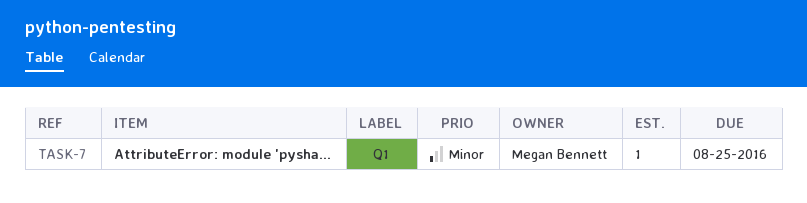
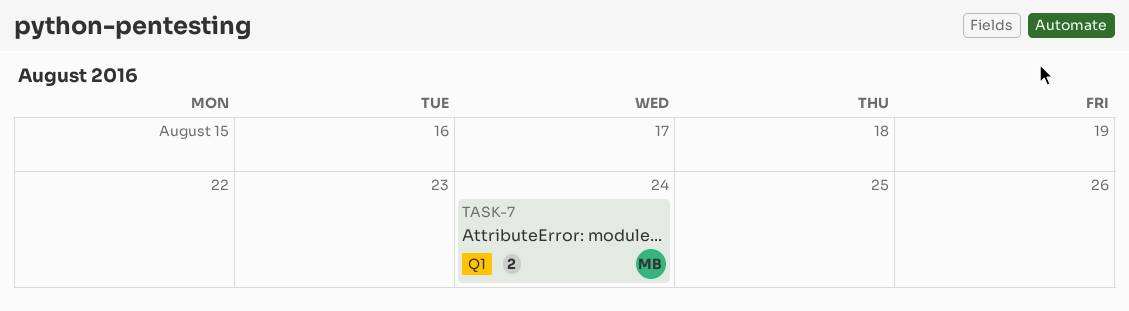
TASK-7, estimate: 1 -> 2
TASK-7, due: Aug 25 -> Aug 24

